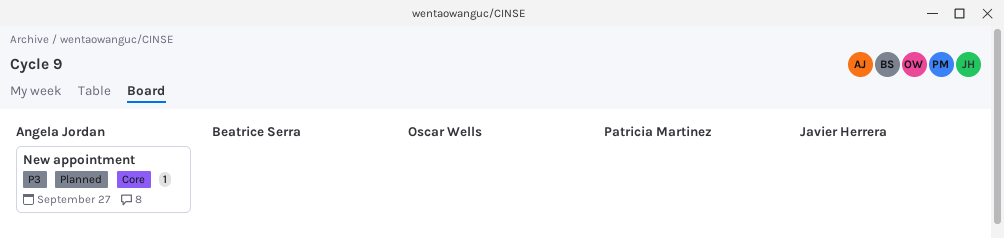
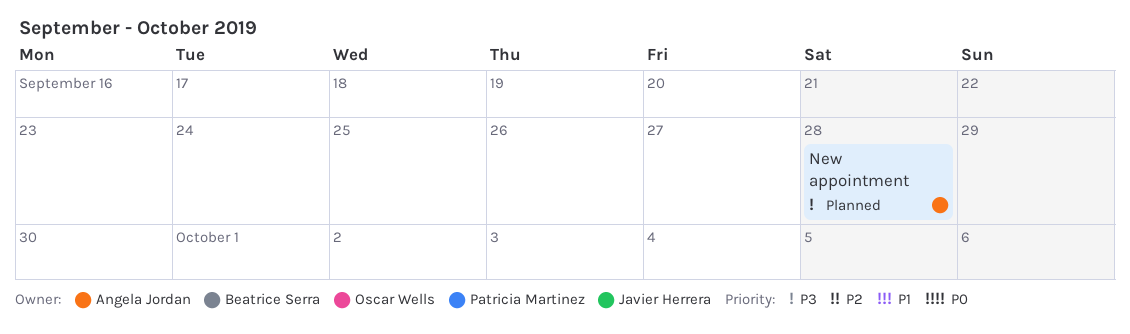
New appointment, due: Sep 27 -> Sep 28

